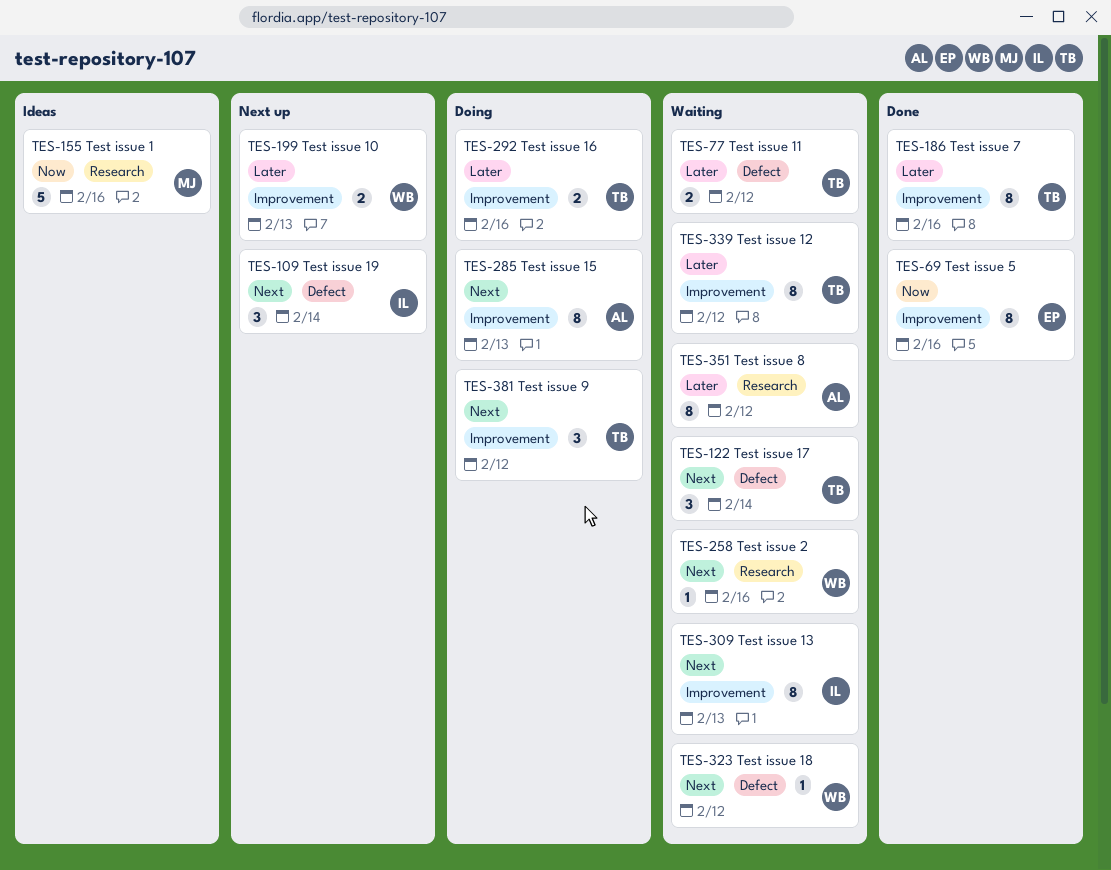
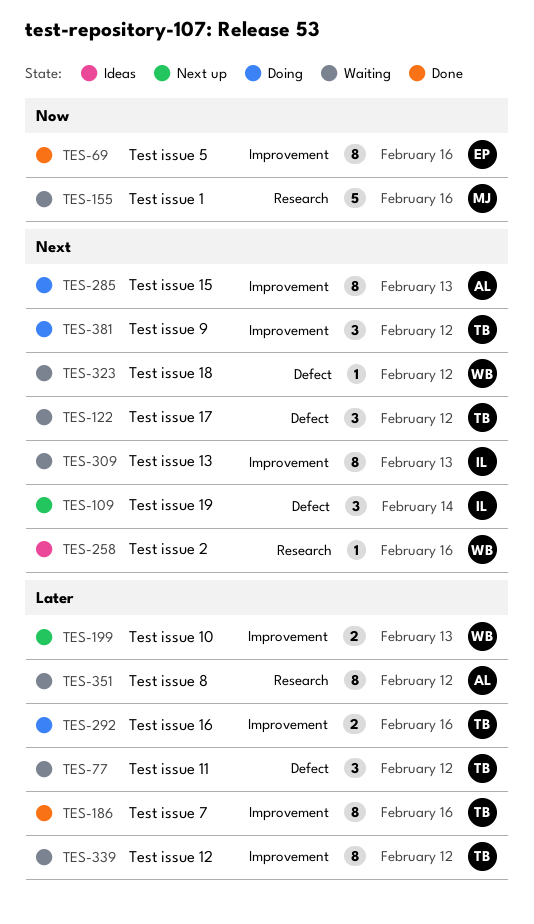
TES-77, estimate: 2 -> 3
TES-122, due: Feb 14 -> Feb 12
TES-155, status: Ideas -> Waiting
TES-258, status: Waiting -> Ideas

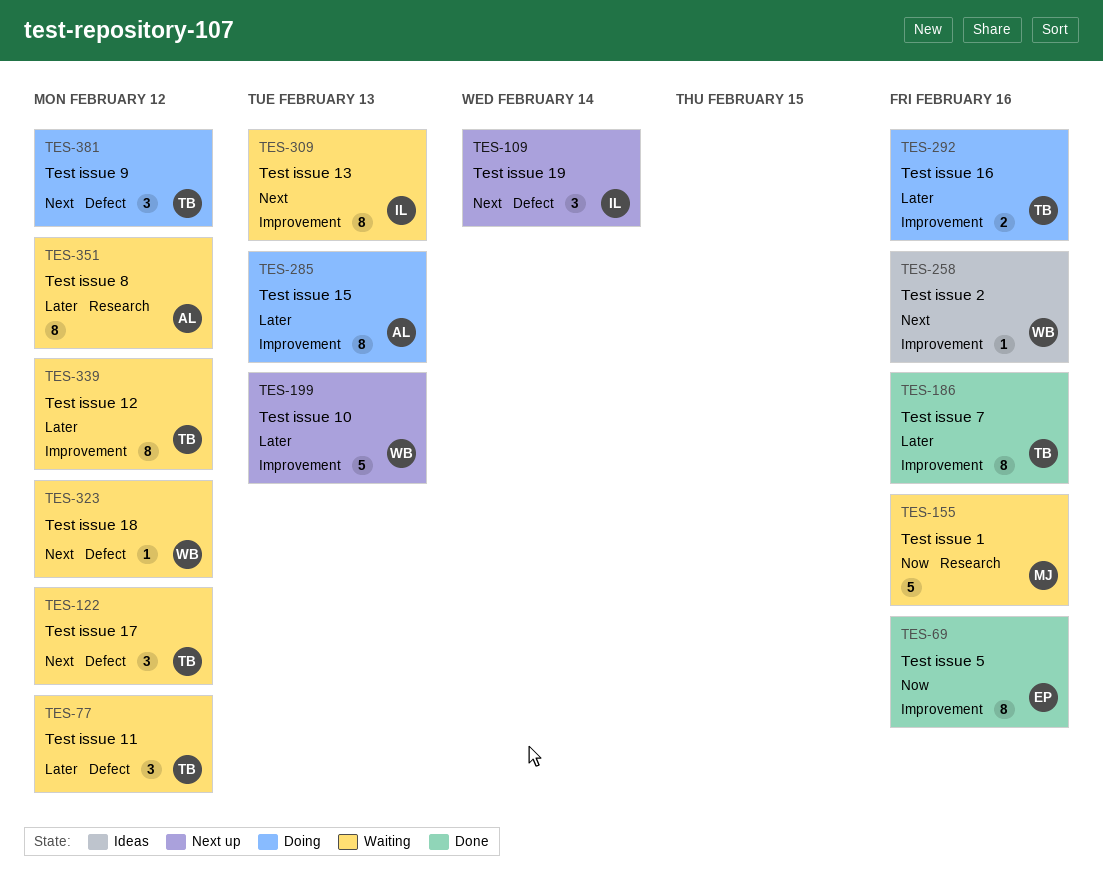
TES-199, estimate: 2 -> 5
TES-258, label: Research -> Improvement
TES-285, priority: Next -> Later
TES-381, label: Improvement -> Defect

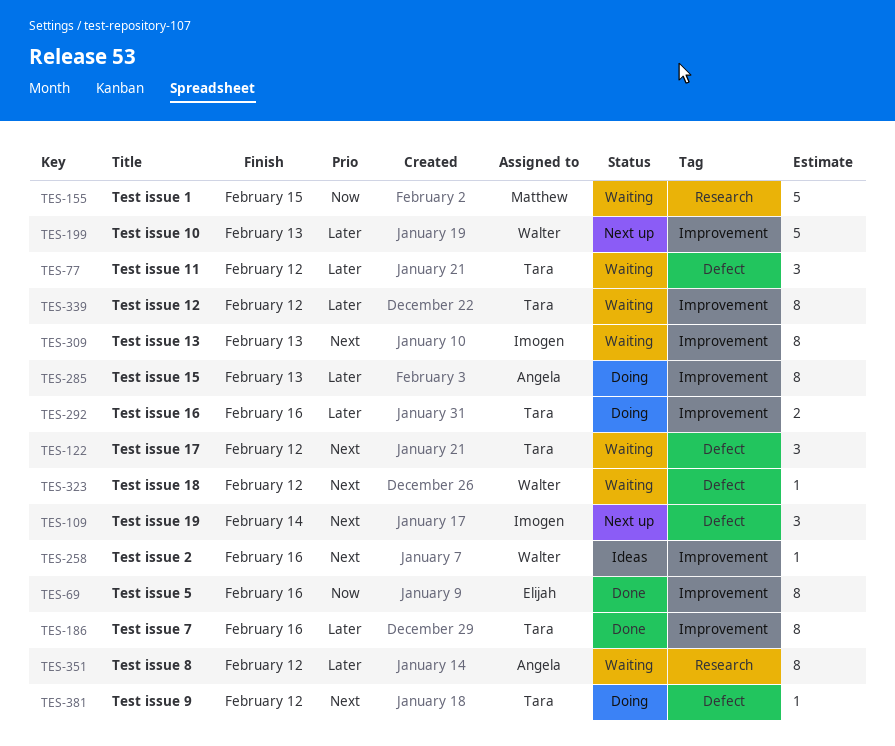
TES-155, due: Feb 16 -> Feb 15
TES-381, estimate: 3 -> 1

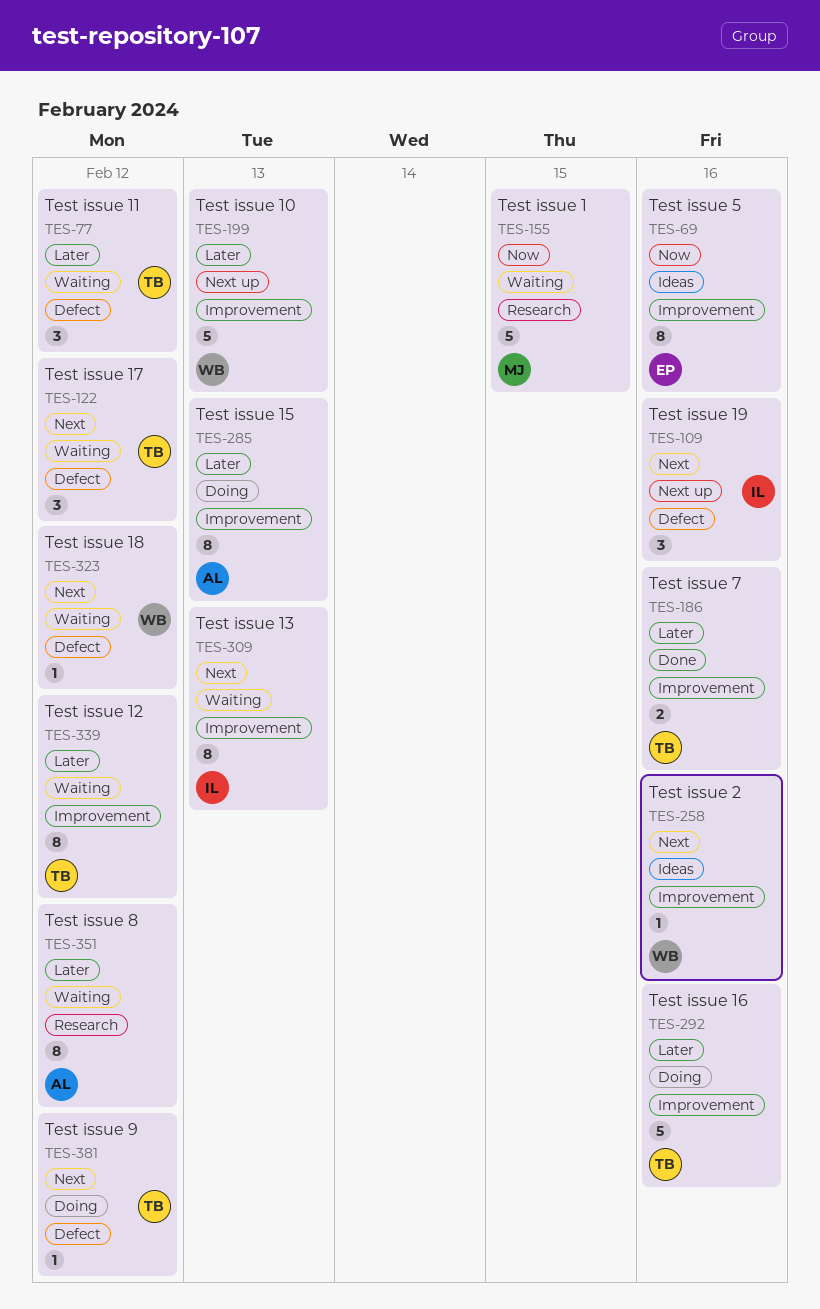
TES-69, status: Done -> Ideas
TES-109, due: Feb 14 -> Feb 16
TES-186, estimate: 8 -> 2
TES-292, estimate: 2 -> 5

